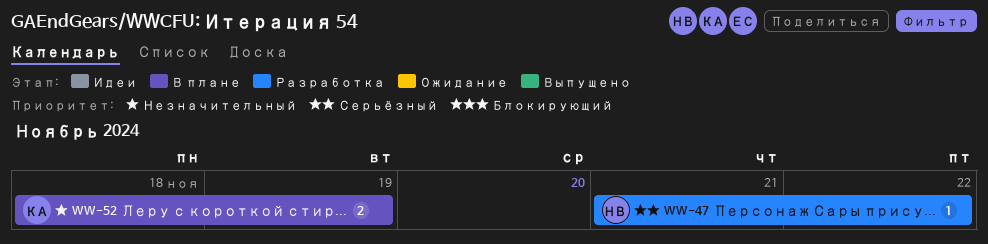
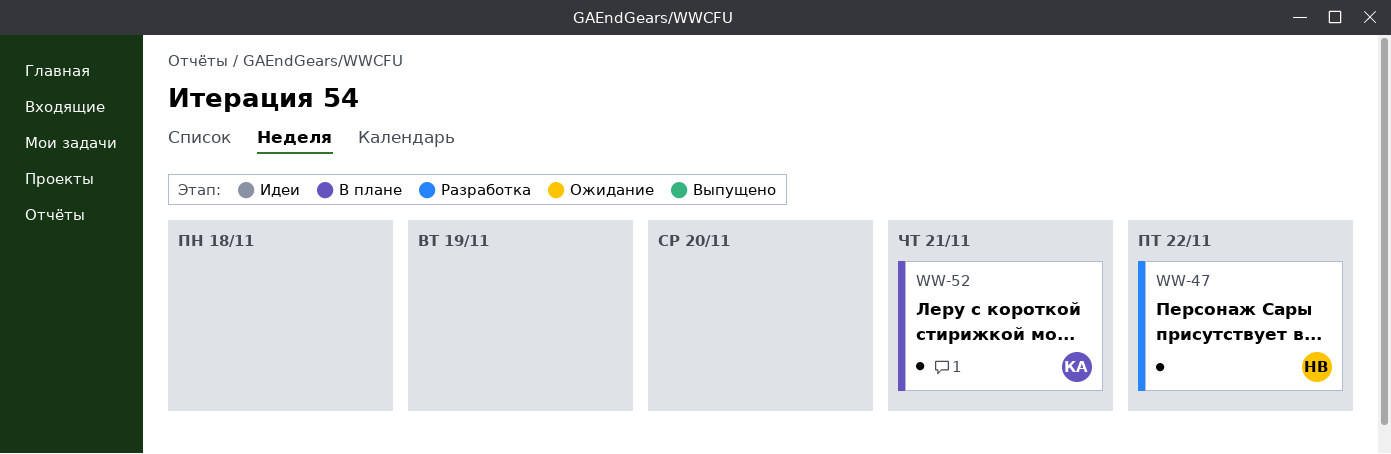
WW-52, estimate: 2 -> 1
WW-52, due: Nov 19 -> Nov 21

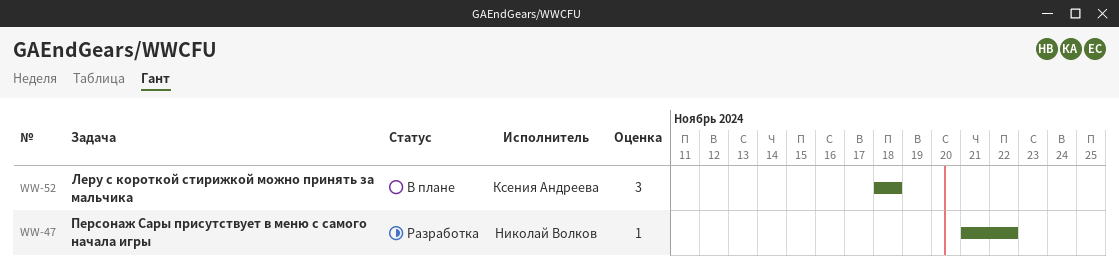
WW-52, estimate: 1 -> 3
WW-52, due: Nov 21 -> Nov 18

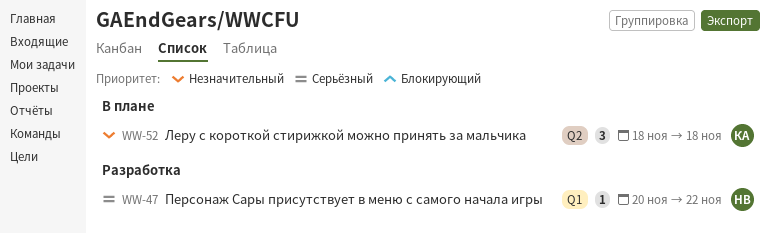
WW-47, start: Nov 21 -> Nov 20

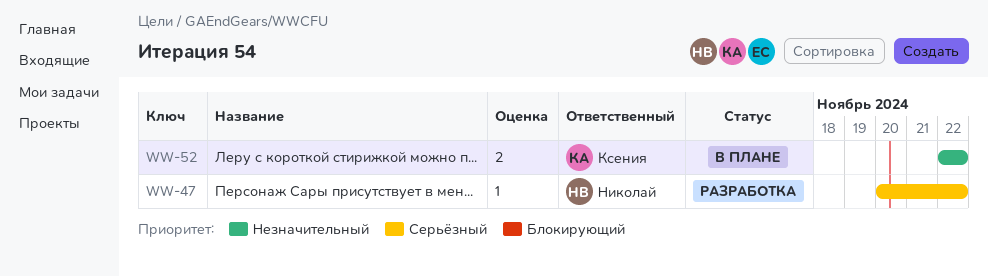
WW-52, estimate: 3 -> 2
WW-52, start: Nov 18 -> Nov 22
WW-52, due: Nov 18 -> Nov 22

